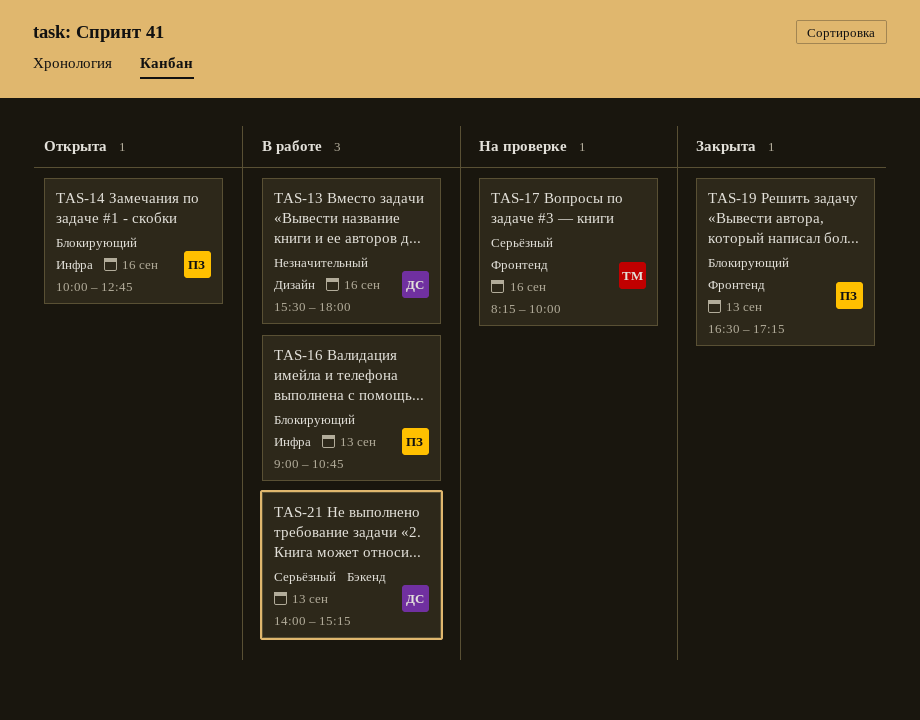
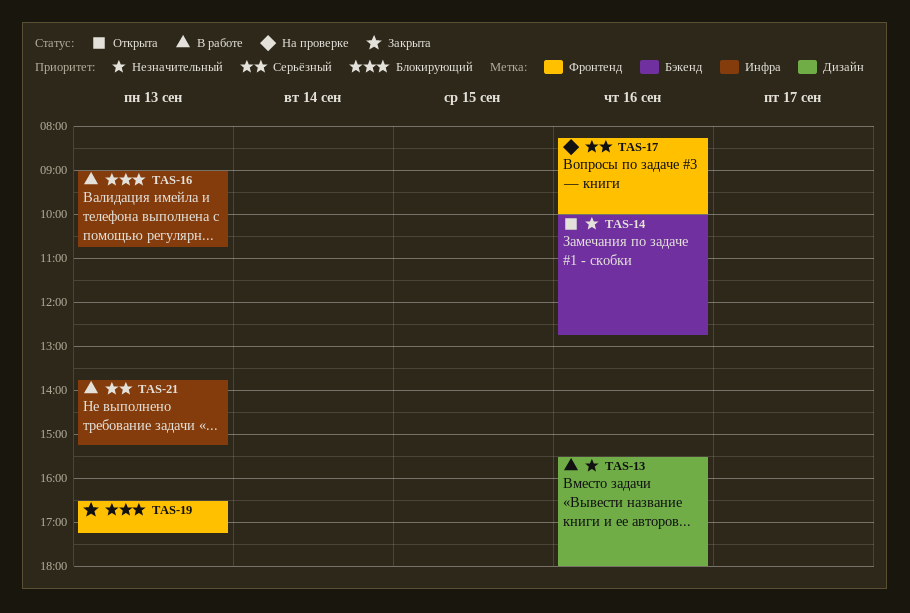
TAS-14, priority: Блокирующий -> Незначительный
TAS-14, label: Инфра -> Бэкенд
TAS-21, label: Бэкенд -> Инфра
TAS-21, begins: 14:00 -> 13:45

